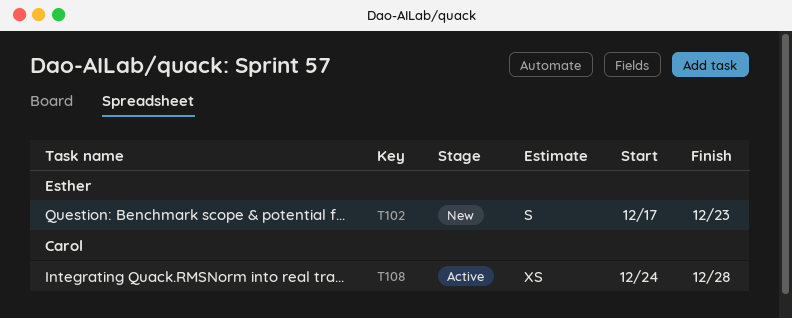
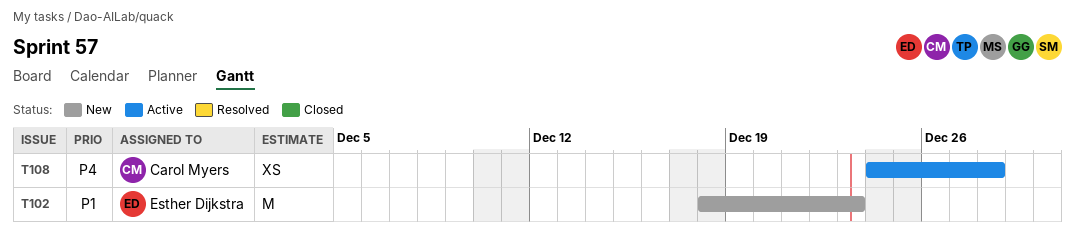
T102, estimate: S -> M
T102, start: Dec 17 -> Dec 18

